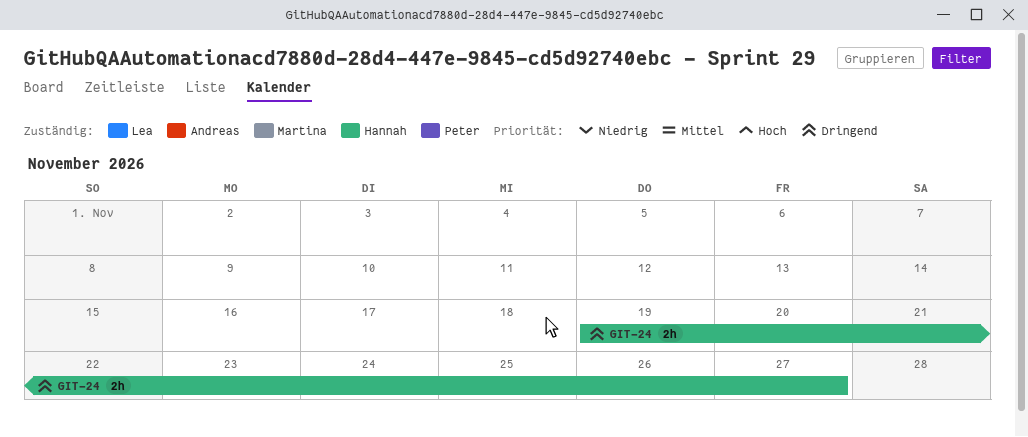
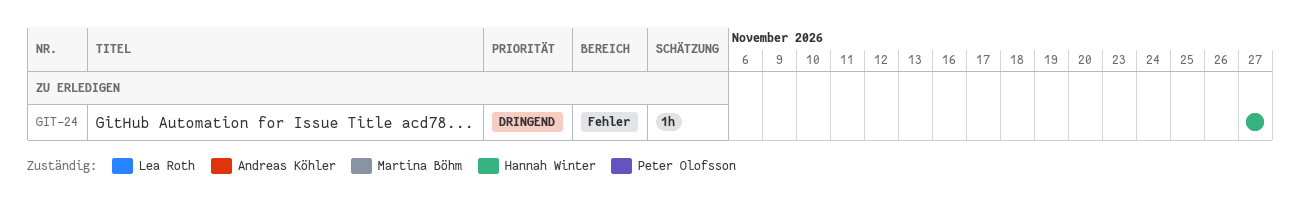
GIT-24, estimate: 2h -> 1h
GIT-24, start: Nov 19 -> Nov 27

